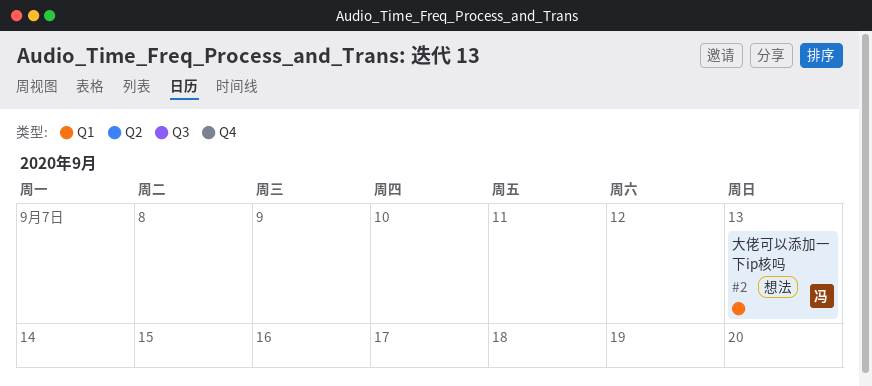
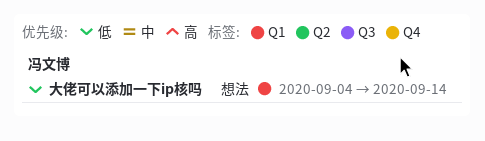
大佬可以添加一下ip核吗, due: Sep 13 -> Sep 14

